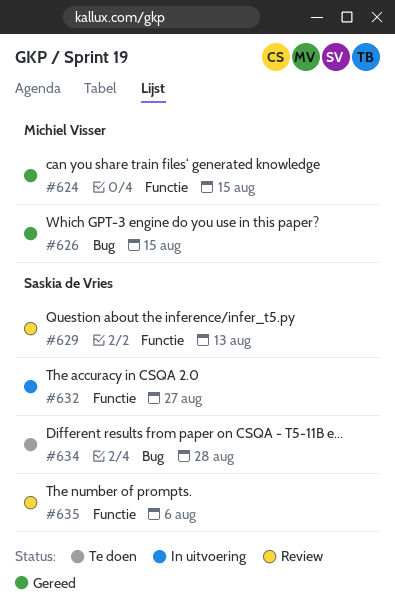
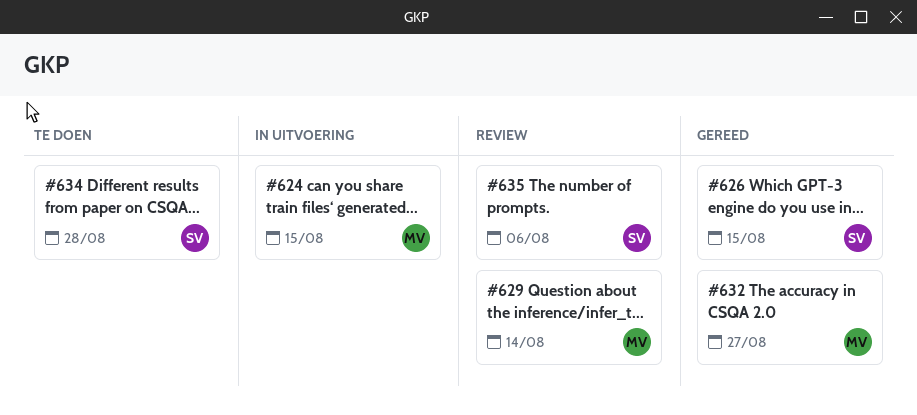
#624, status: Gereed -> In uitvoering
#626, owner: Michiel Visser -> Saskia de Vries
#629, owner: Saskia de Vries -> Michiel Visser
#629, due: Aug 13 -> Aug 14
#632, status: In uitvoering -> Gereed
#632, owner: Saskia de Vries -> Michiel Visser

